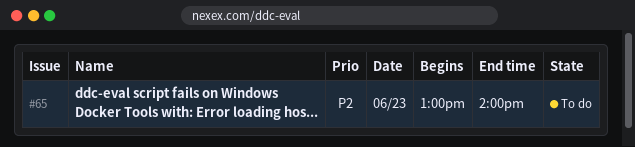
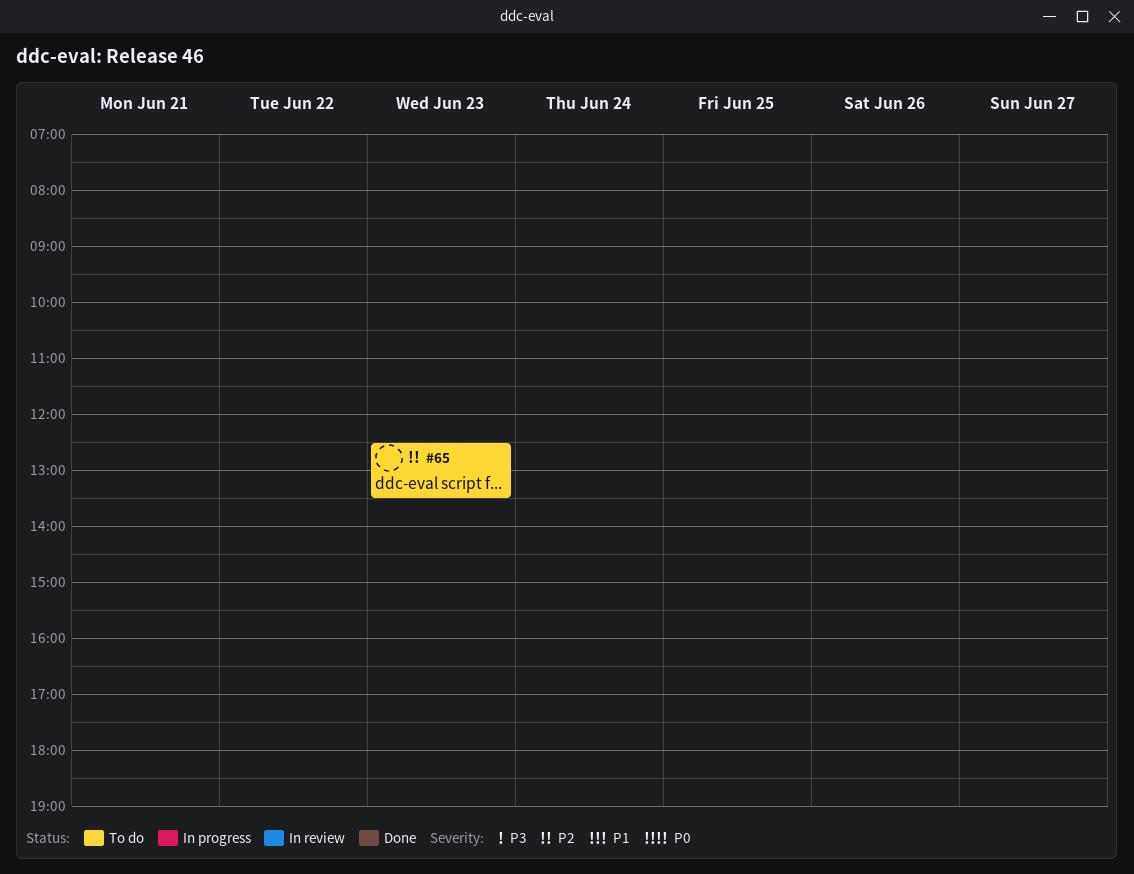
#65, begins: 13:00 -> 12:30
#65, ends: 14:00 -> 13:30

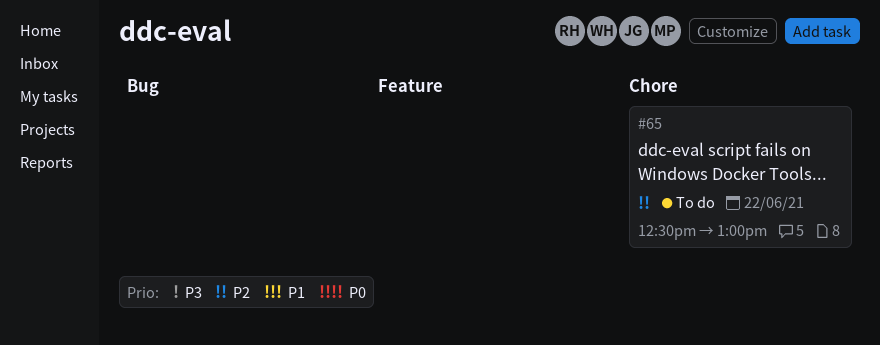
#65, day: Jun 23 -> Jun 22
#65, ends: 13:30 -> 13:00

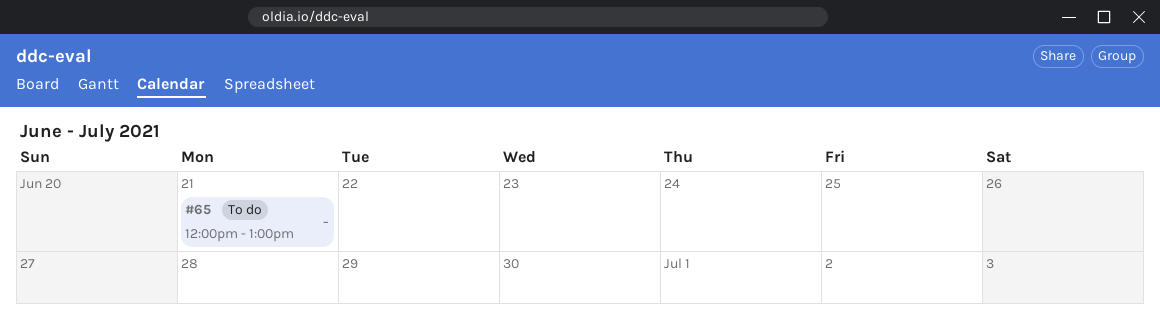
#65, day: Jun 22 -> Jun 21
#65, begins: 12:30 -> 12:00

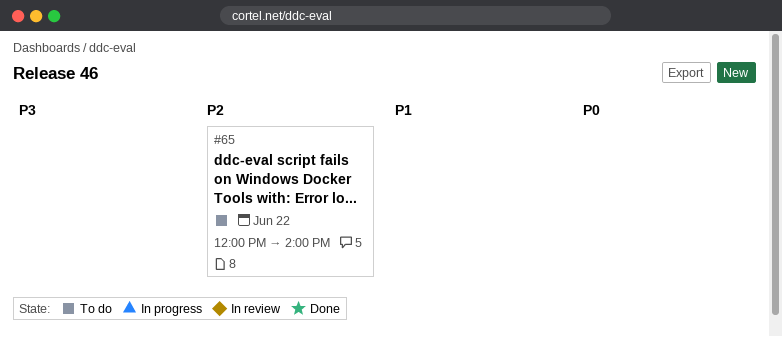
#65, day: Jun 21 -> Jun 22
#65, ends: 13:00 -> 14:00

